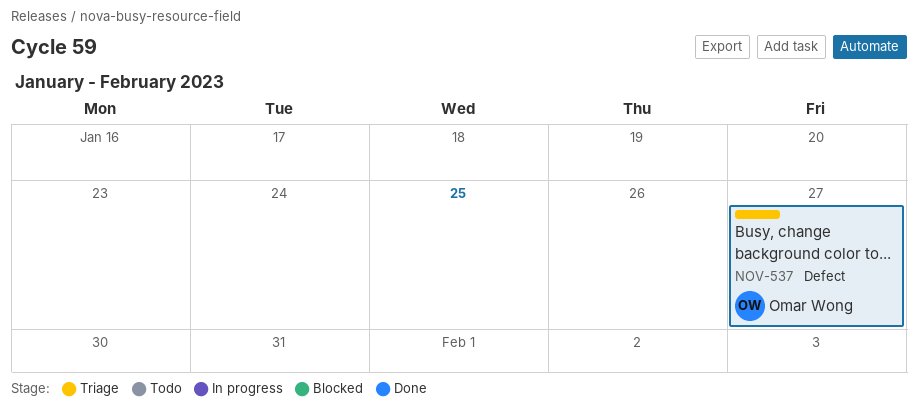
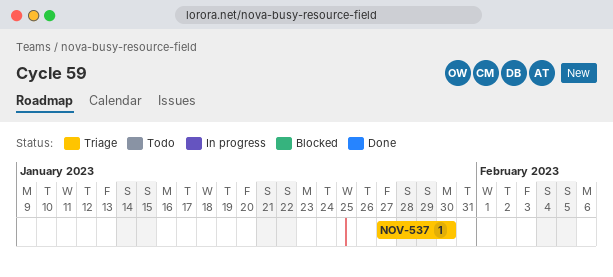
NOV-537, due: Jan 27 -> Jan 30

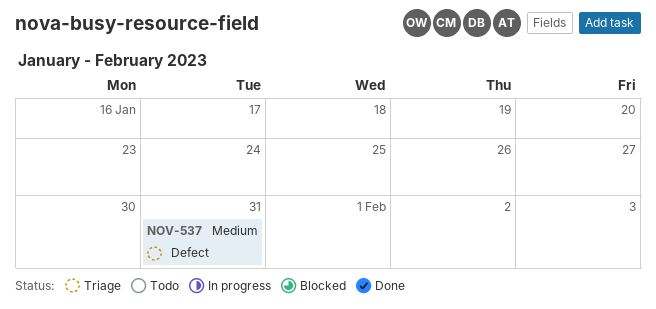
NOV-537, due: Jan 30 -> Jan 31

